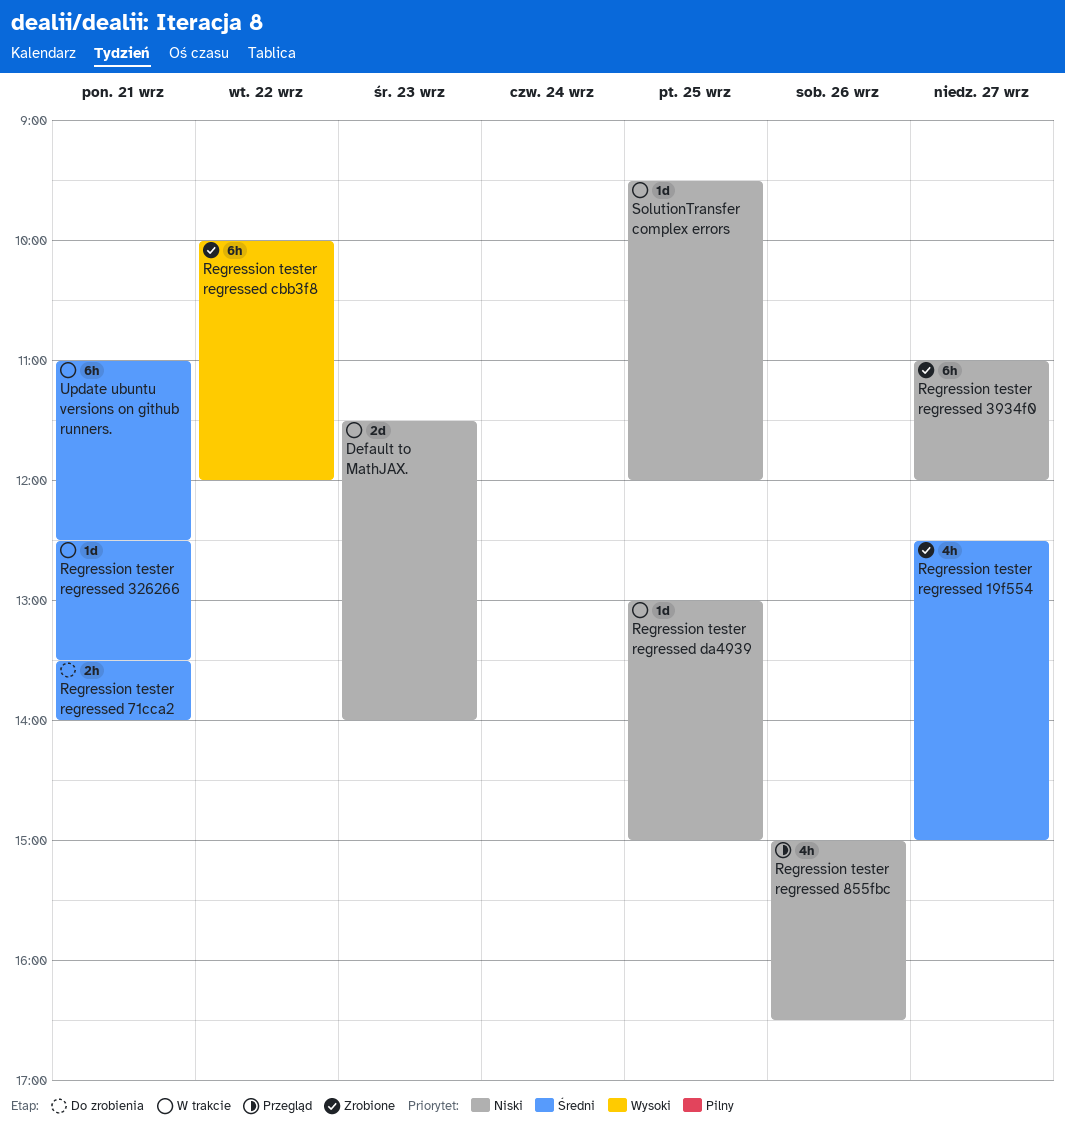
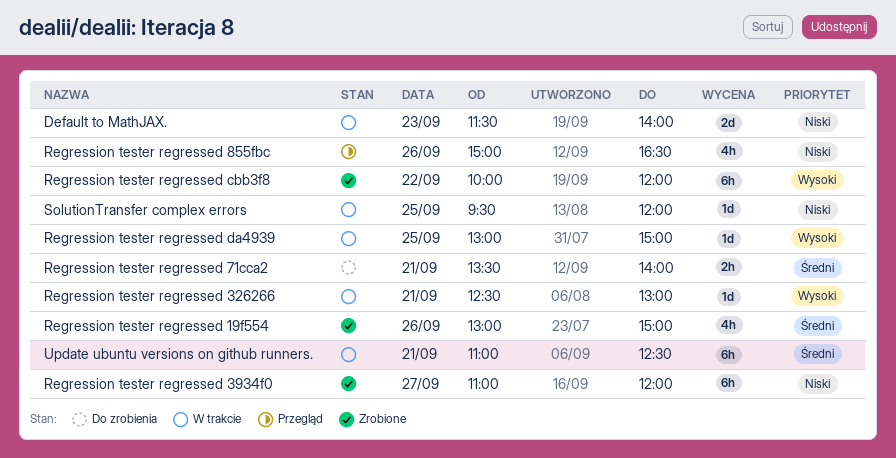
Regression tester regressed 19f554, day: Sep 27 -> Sep 26
Regression tester regressed 19f554, begins: 12:30 -> 13:00
Regression tester regressed 326266, priority: Średni -> Wysoki
Regression tester regressed 326266, ends: 13:30 -> 13:00
Regression tester regressed da4939, priority: Niski -> Wysoki

